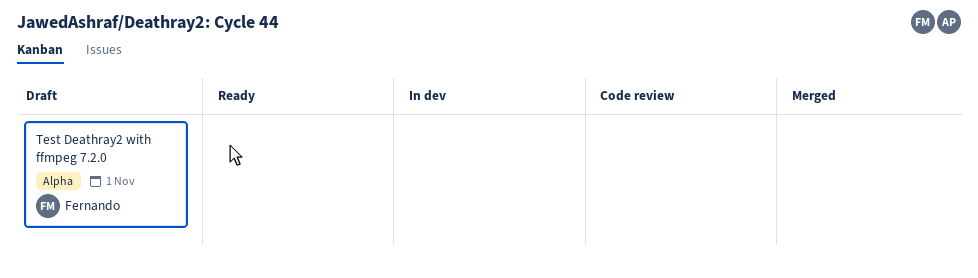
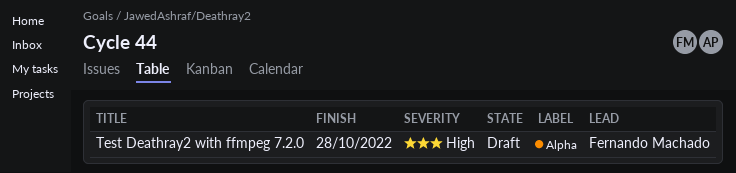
Test Deathray2 with ffmpeg 7.2.0, due: Nov 1 -> Oct 28

